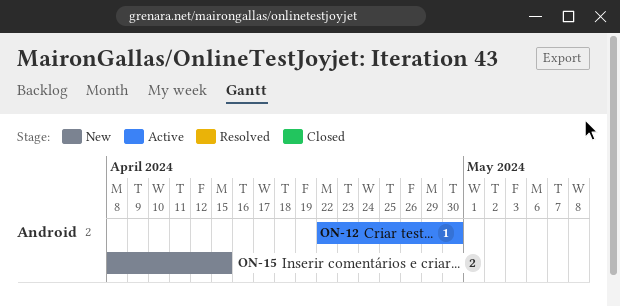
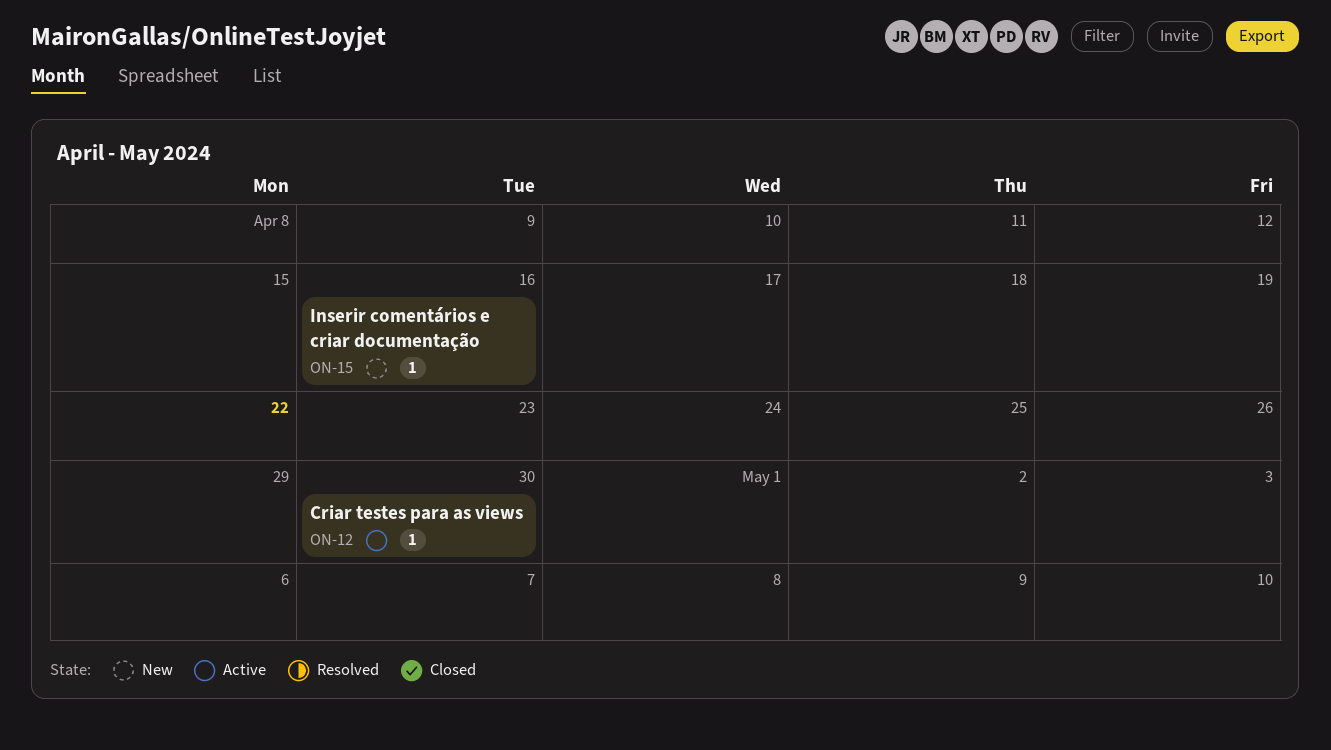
ON-15, estimate: 2 -> 1
ON-15, due: Apr 15 -> Apr 16

